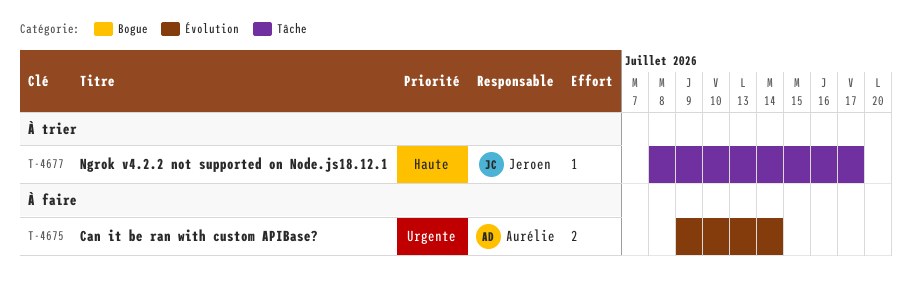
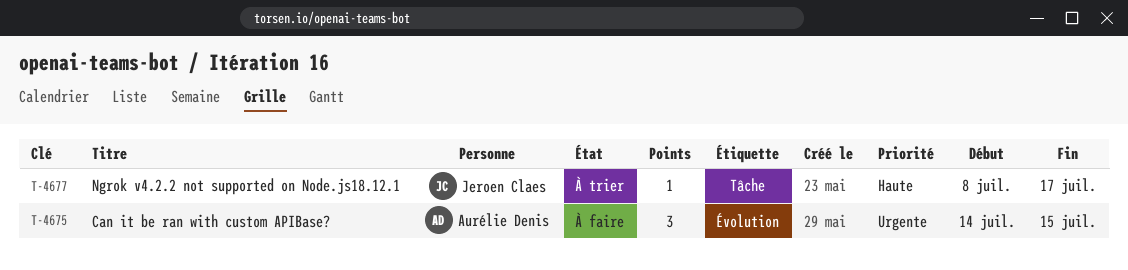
T-4675, estimate: 2 -> 3
T-4675, start: Jul 9 -> Jul 14
T-4675, due: Jul 14 -> Jul 15

